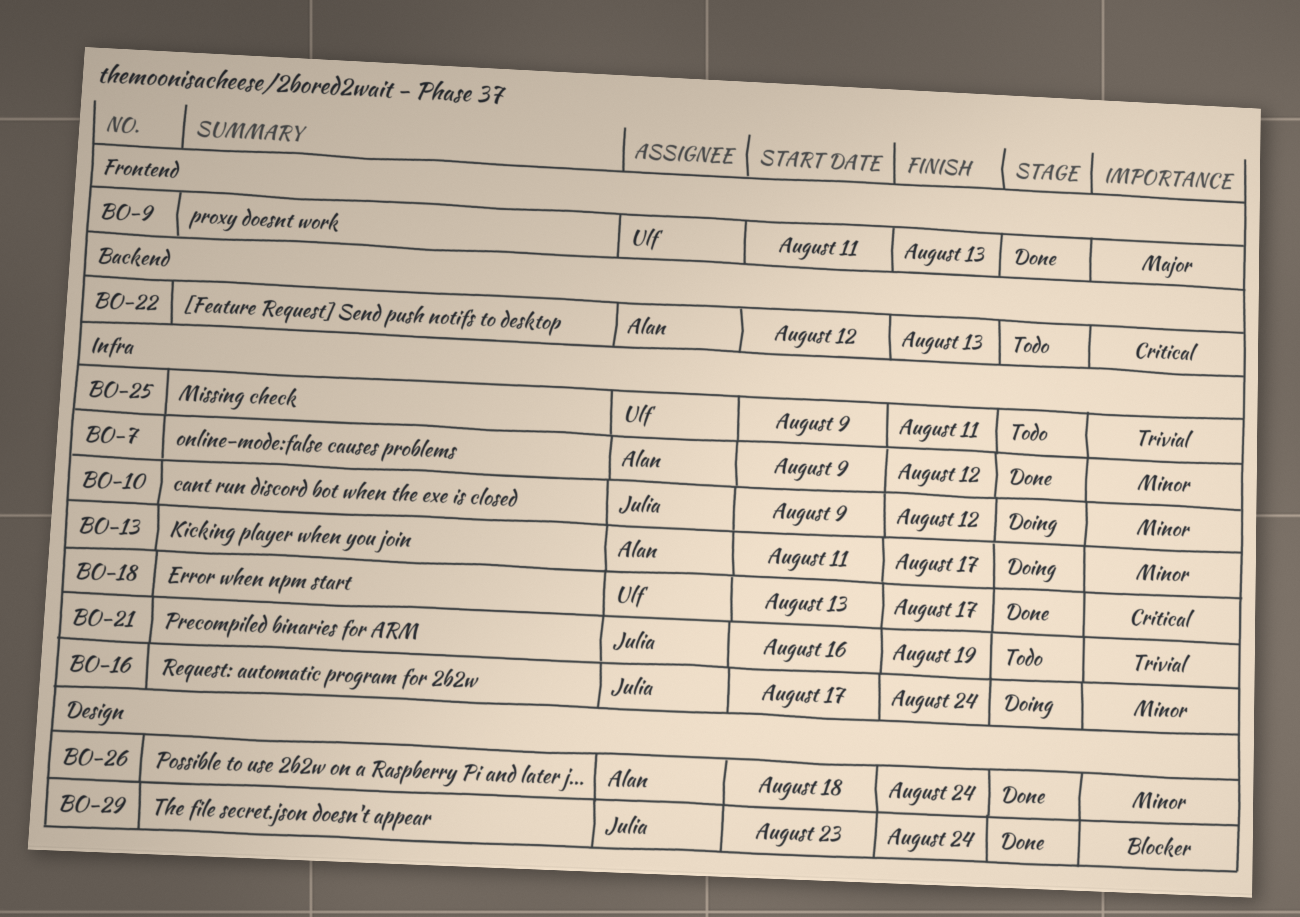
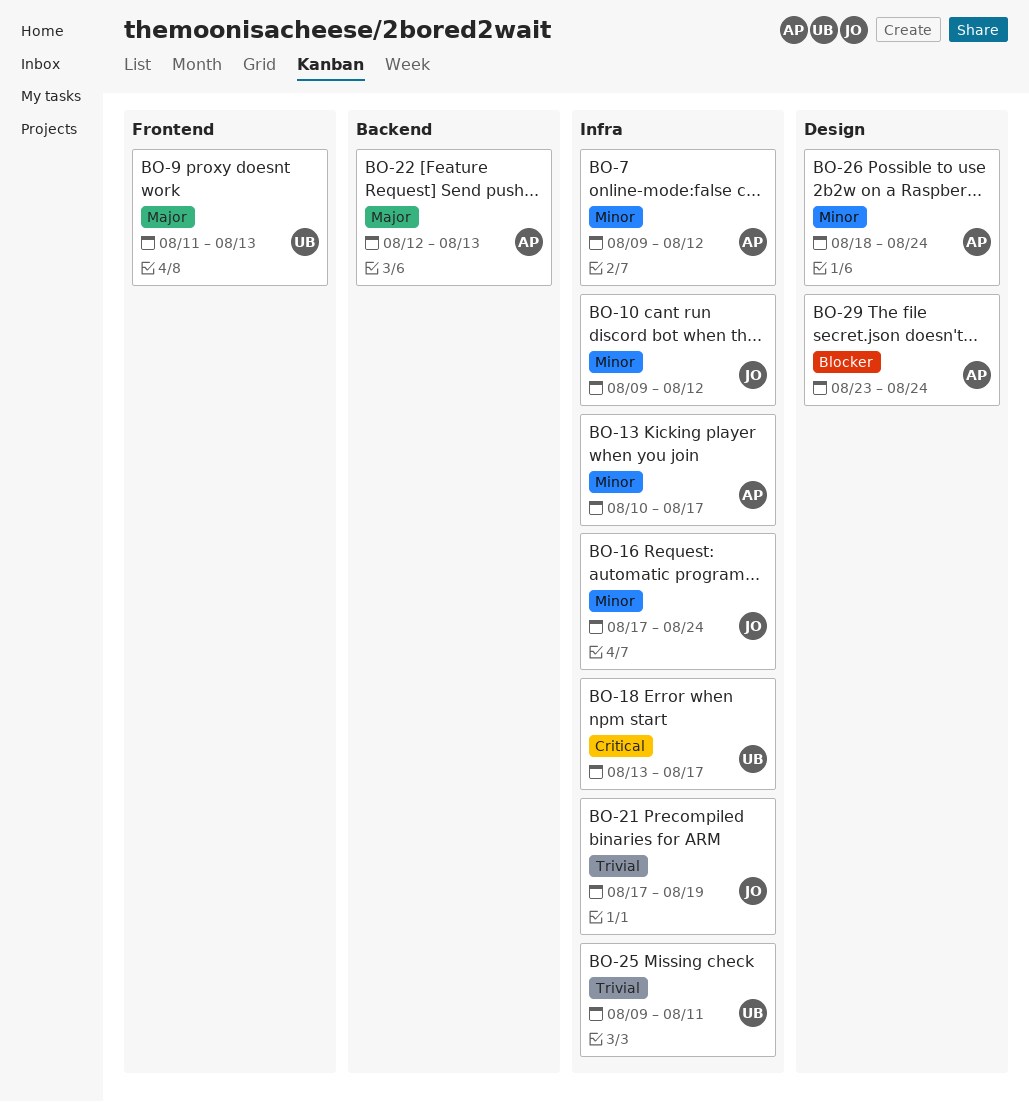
BO-13, start: Aug 11 -> Aug 10
BO-21, start: Aug 16 -> Aug 17
BO-22, priority: Critical -> Major
BO-29, owner: Julia -> Alan

